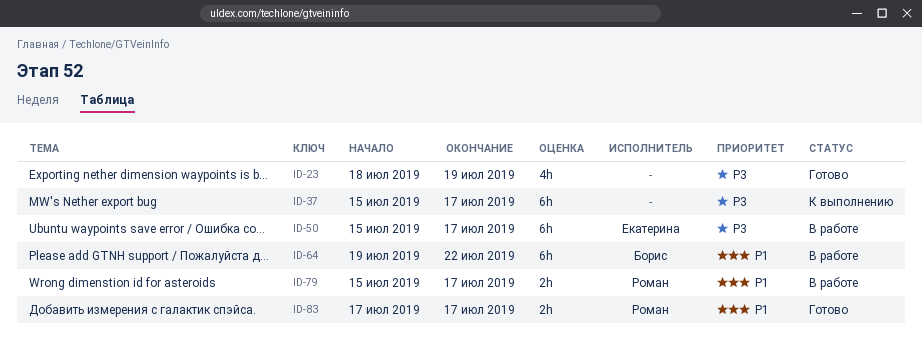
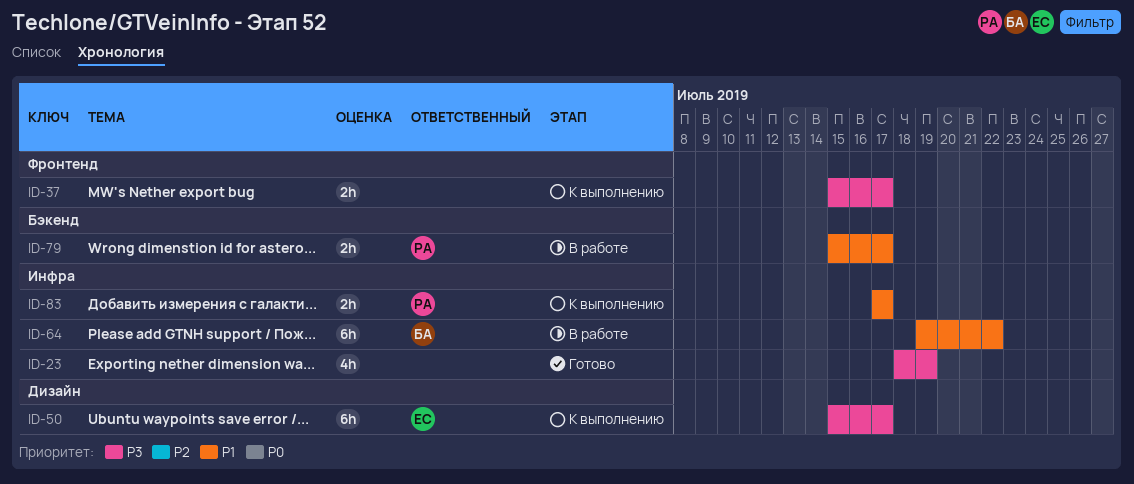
ID-37, estimate: 6h -> 2h
ID-50, status: В работе -> К выполнению
ID-83, status: Готово -> К выполнению

